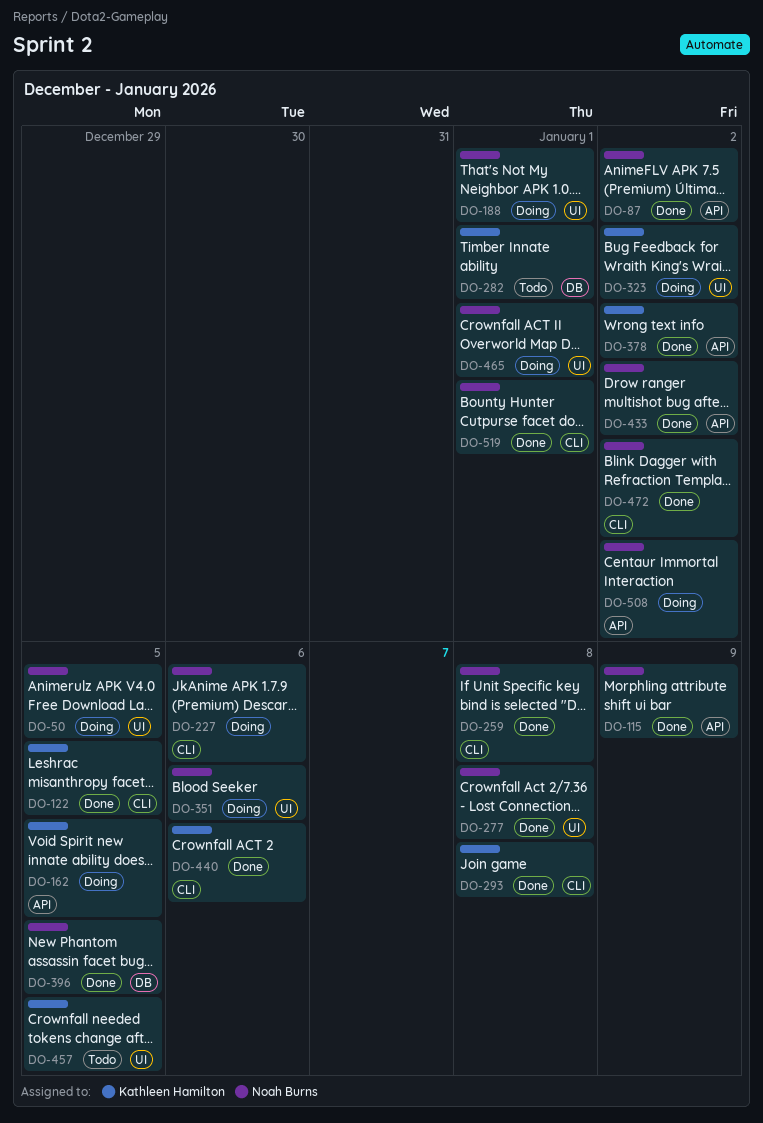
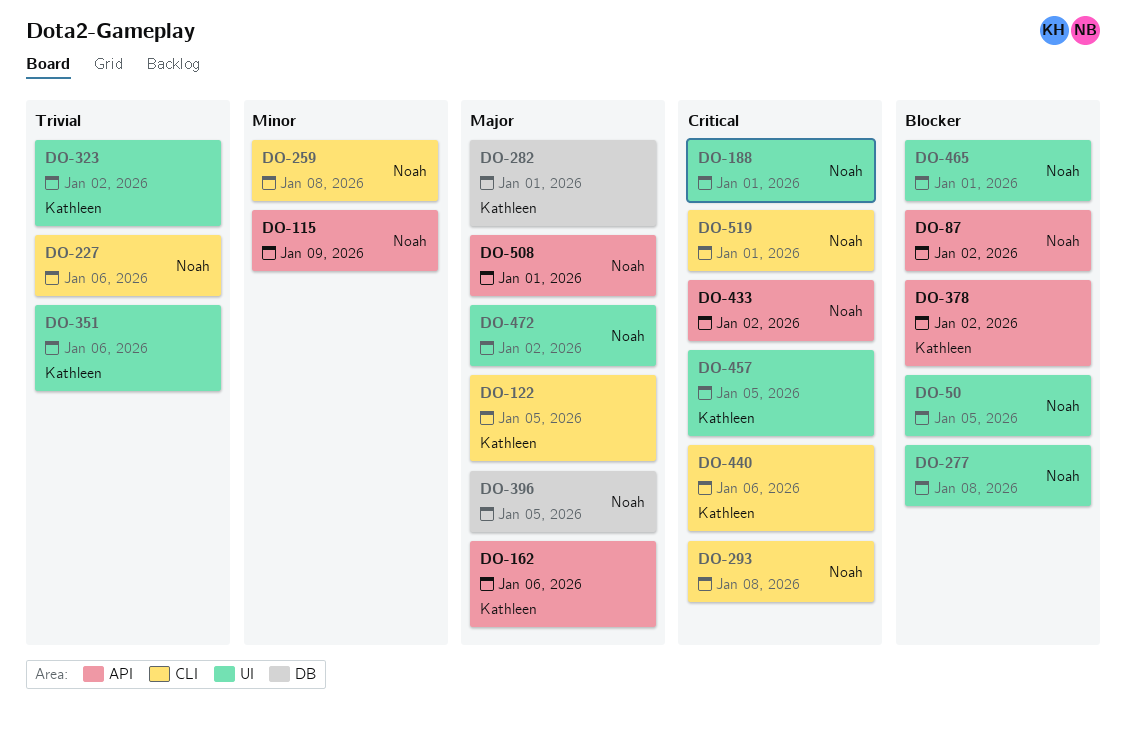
DO-162, due: Jan 5 -> Jan 6
DO-293, owner: Kathleen Hamilton -> Noah Burns
DO-351, owner: Noah Burns -> Kathleen Hamilton
DO-472, label: CLI -> UI
DO-508, due: Jan 2 -> Jan 1

